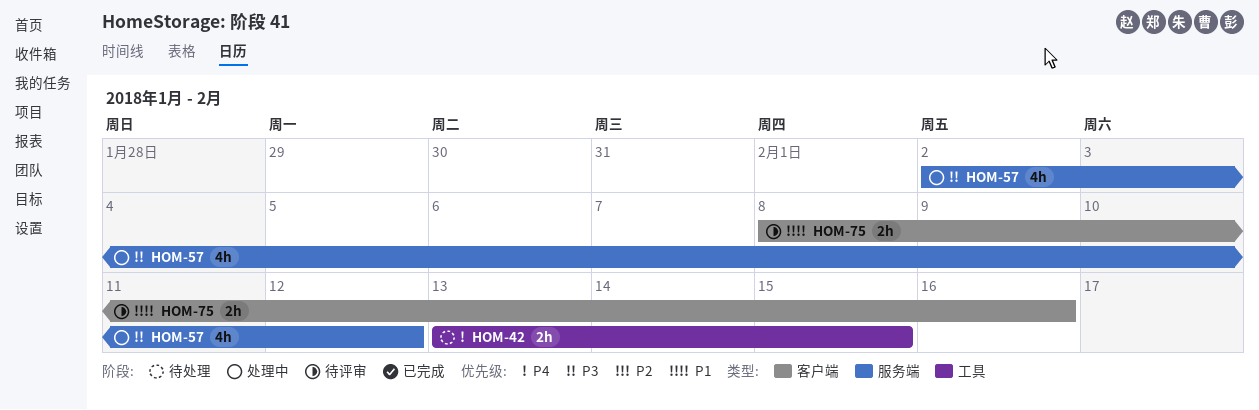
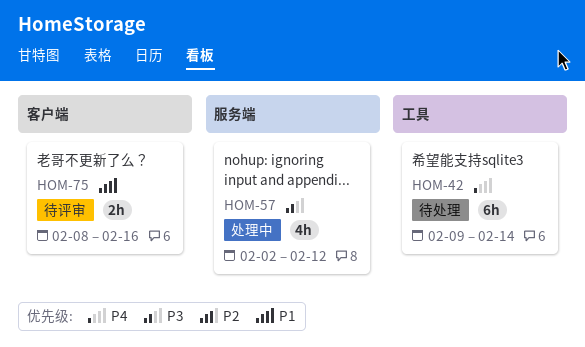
HOM-42, estimate: 2h -> 6h
HOM-42, start: Feb 13 -> Feb 9
HOM-42, due: Feb 15 -> Feb 14

